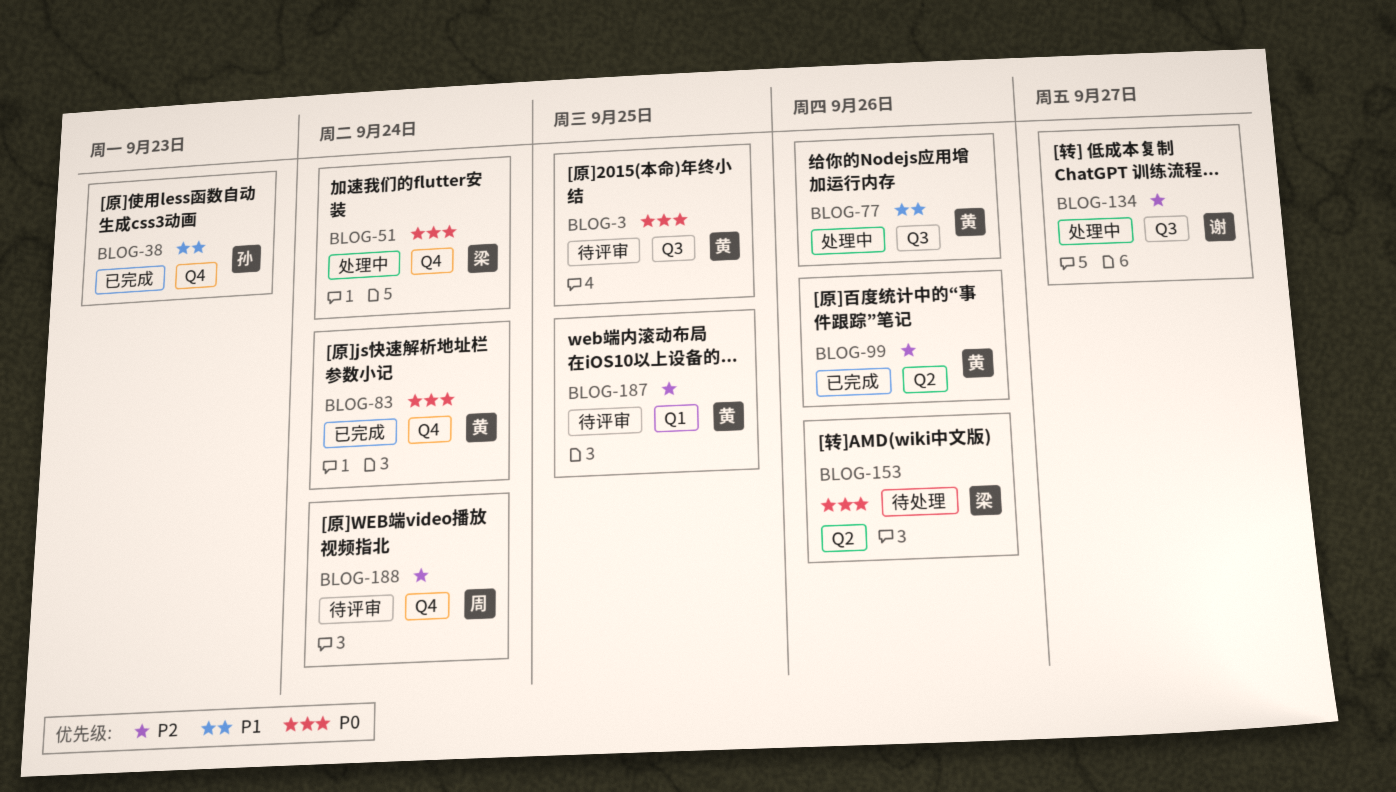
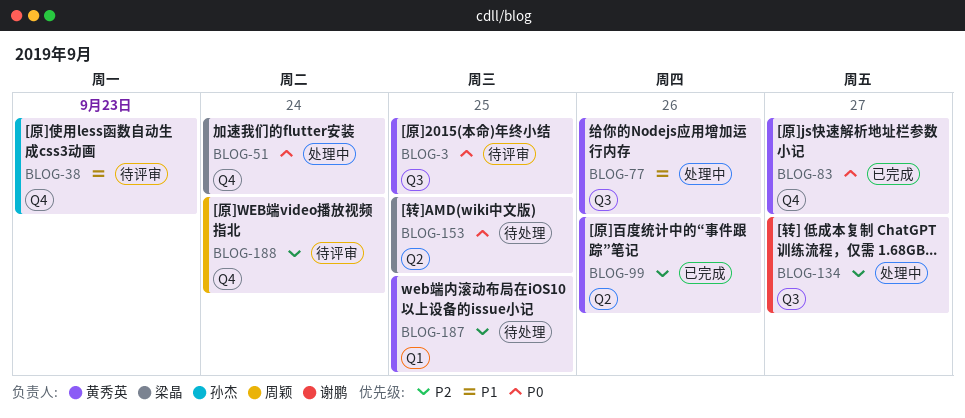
BLOG-38, status: 已完成 -> 待评审
BLOG-83, due: Sep 24 -> Sep 27
BLOG-153, due: Sep 26 -> Sep 25
BLOG-187, status: 待评审 -> 待处理

